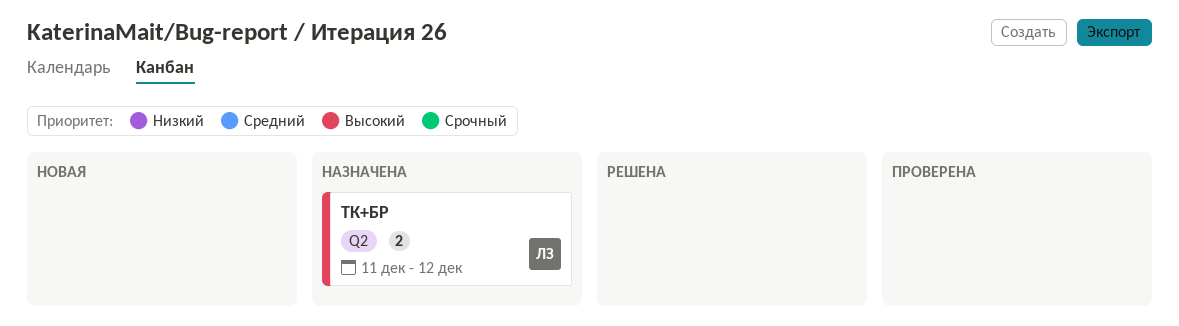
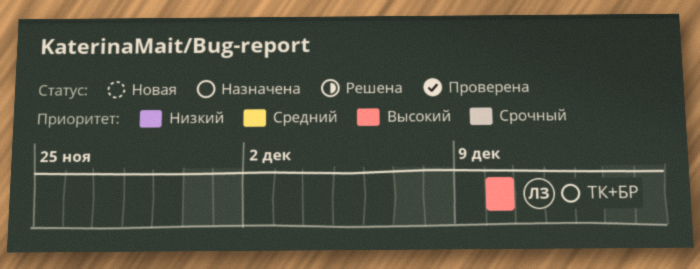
ТК+БР, start: Dec 11 -> Dec 10
ТК+БР, due: Dec 12 -> Dec 10

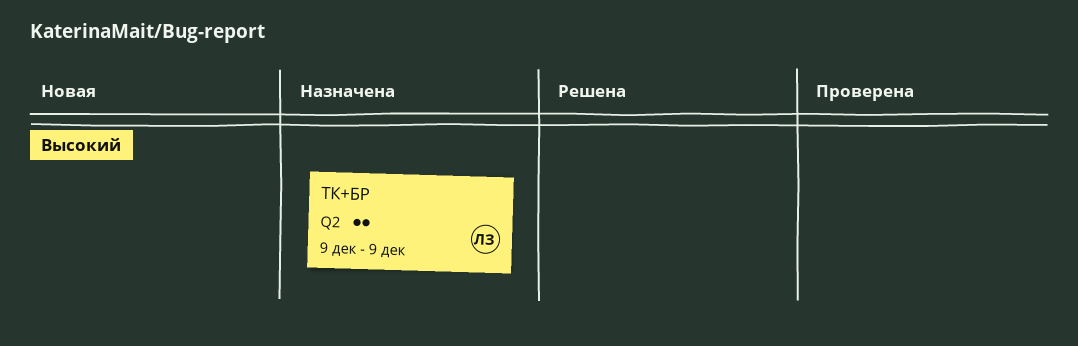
ТК+БР, start: Dec 10 -> Dec 9
ТК+БР, due: Dec 10 -> Dec 9

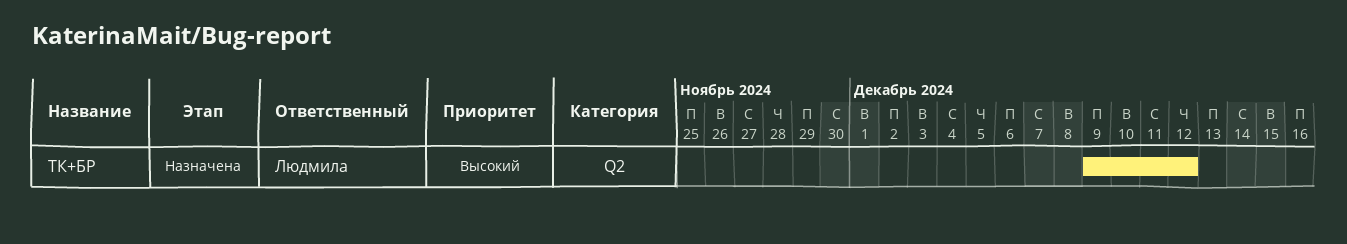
ТК+БР, due: Dec 9 -> Dec 12

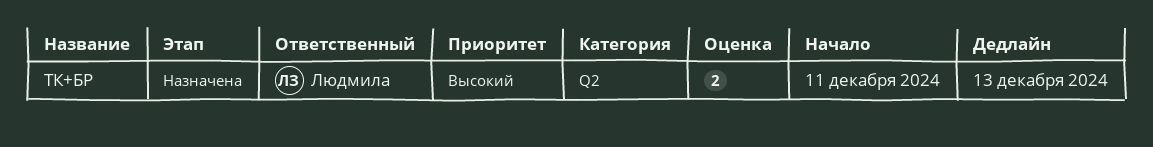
ТК+БР, start: Dec 9 -> Dec 11
ТК+БР, due: Dec 12 -> Dec 13

